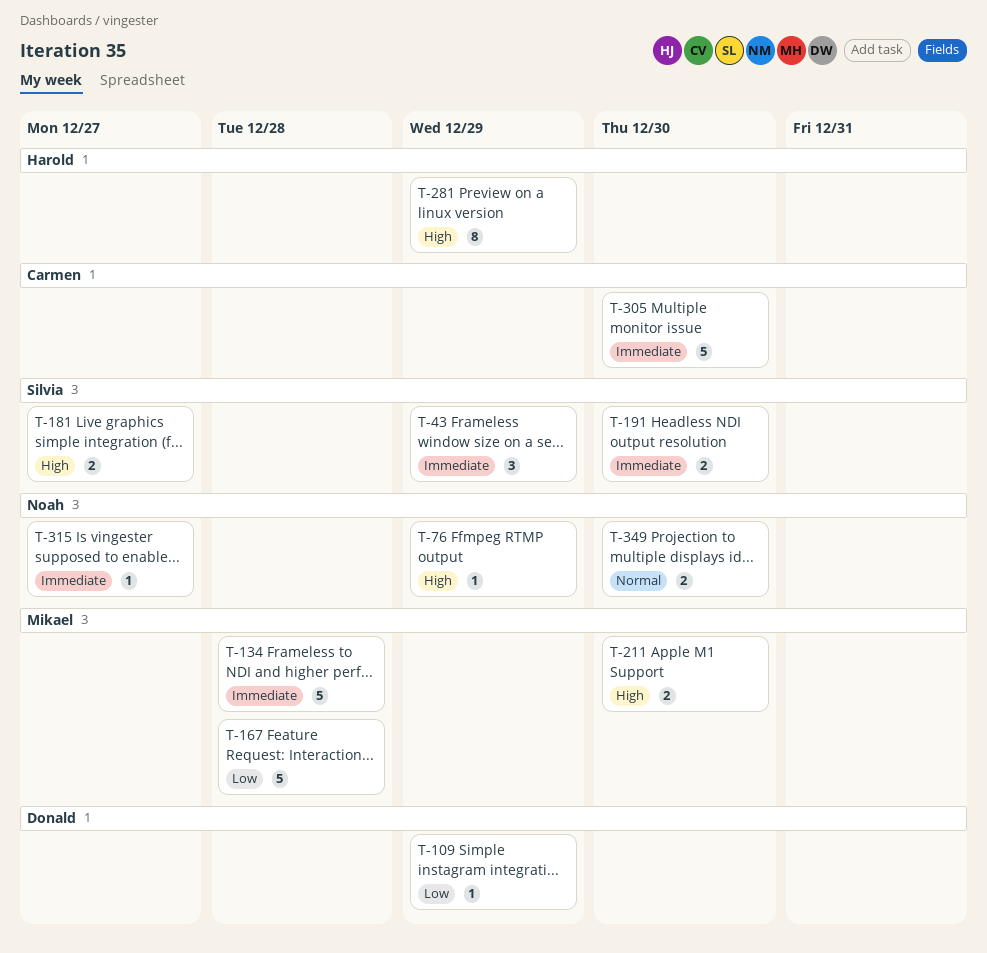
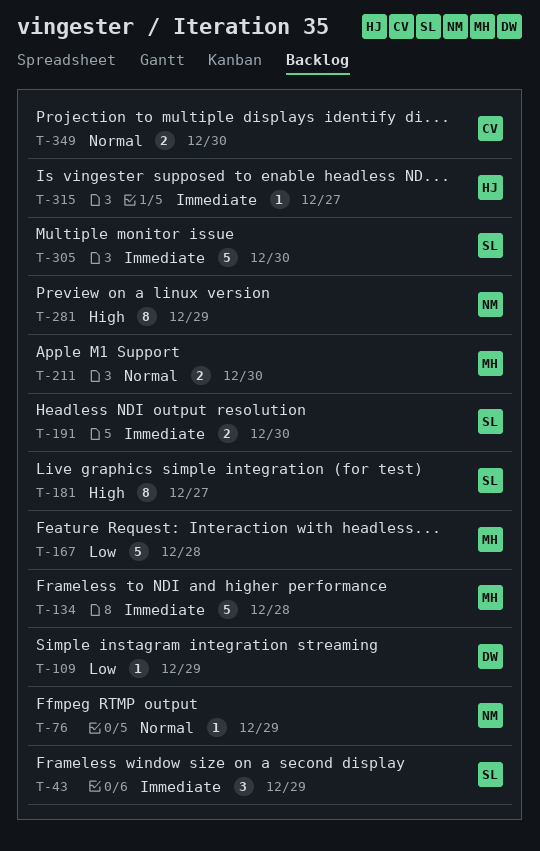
T-76, priority: High -> Normal
T-181, estimate: 2 -> 8
T-211, priority: High -> Normal
T-281, owner: Harold -> Noah
T-305, owner: Carmen -> Silvia
T-315, owner: Noah -> Harold
T-349, owner: Noah -> Carmen

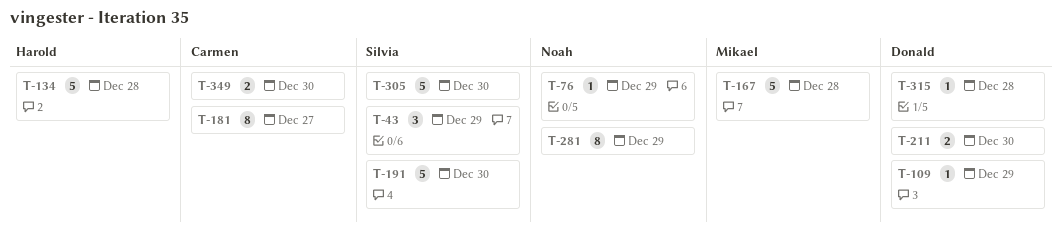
T-134, owner: Mikael -> Harold
T-181, owner: Silvia -> Carmen
T-191, estimate: 2 -> 5
T-211, owner: Mikael -> Donald
T-315, owner: Harold -> Donald
T-315, due: Dec 27 -> Dec 28

